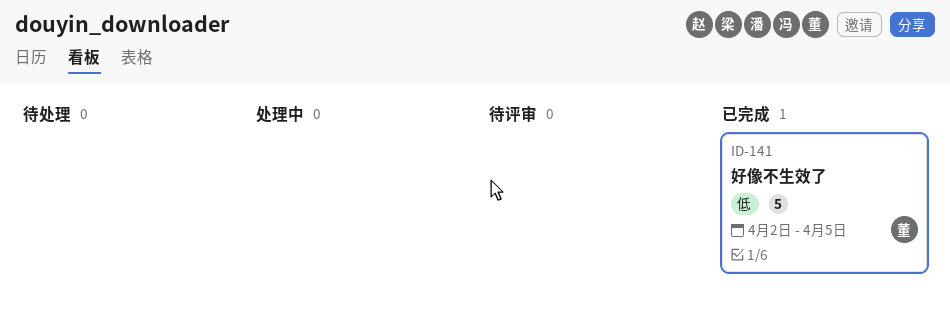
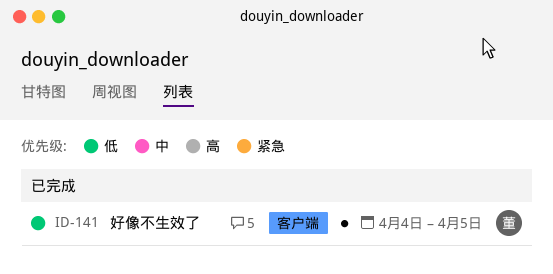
ID-141, estimate: 5 -> 1
ID-141, start: Apr 2 -> Apr 4

